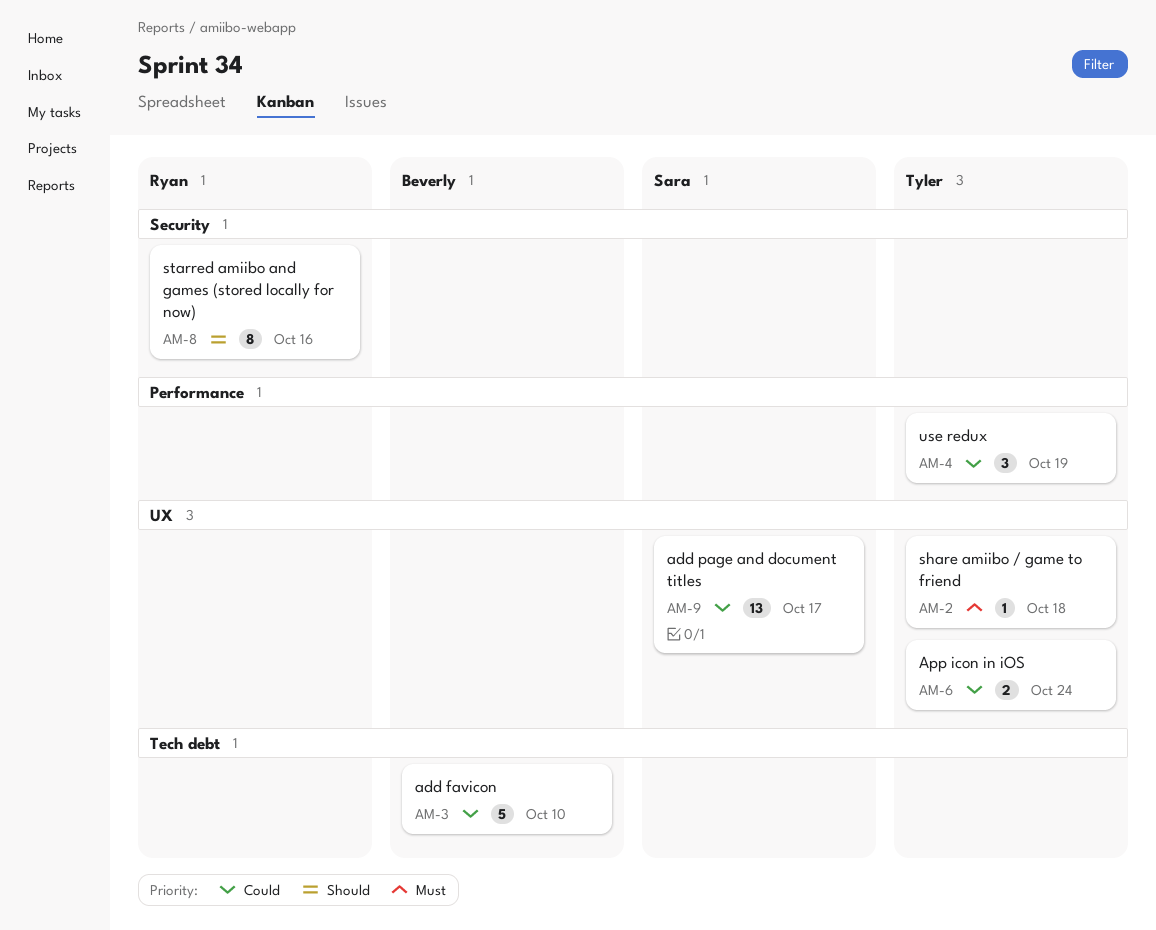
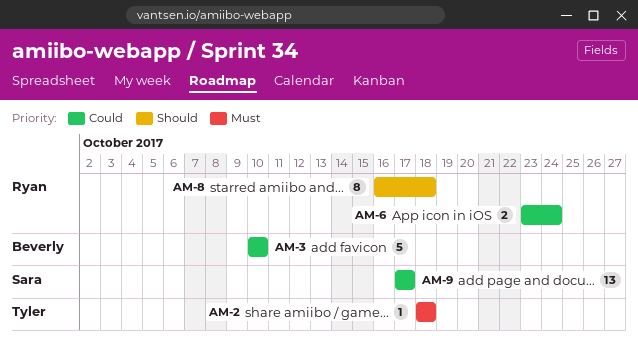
AM-4: present -> none
AM-6, owner: Tyler -> Ryan
AM-8, due: Oct 16 -> Oct 18

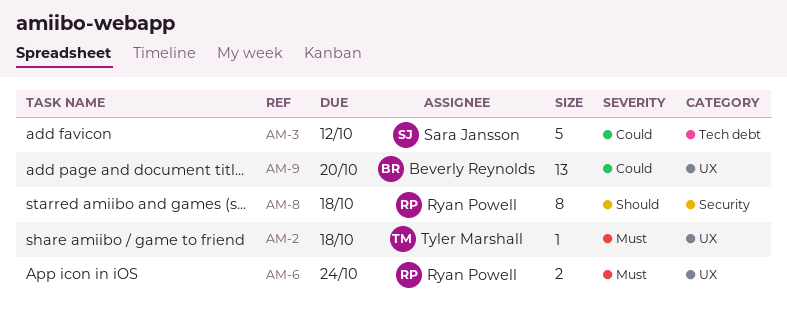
AM-3, owner: Beverly Reynolds -> Sara Jansson
AM-3, due: Oct 10 -> Oct 12
AM-6, priority: Could -> Must
AM-9, owner: Sara Jansson -> Beverly Reynolds
AM-9, due: Oct 17 -> Oct 20

